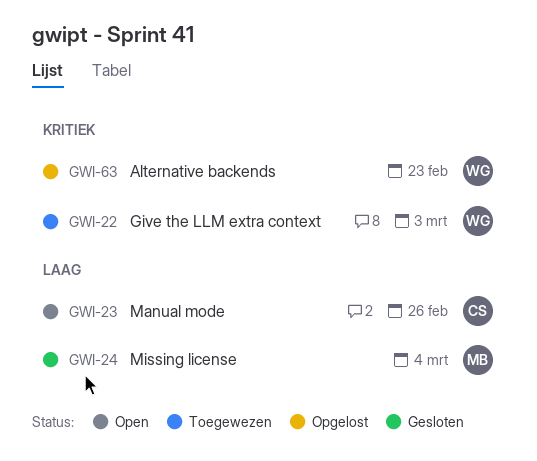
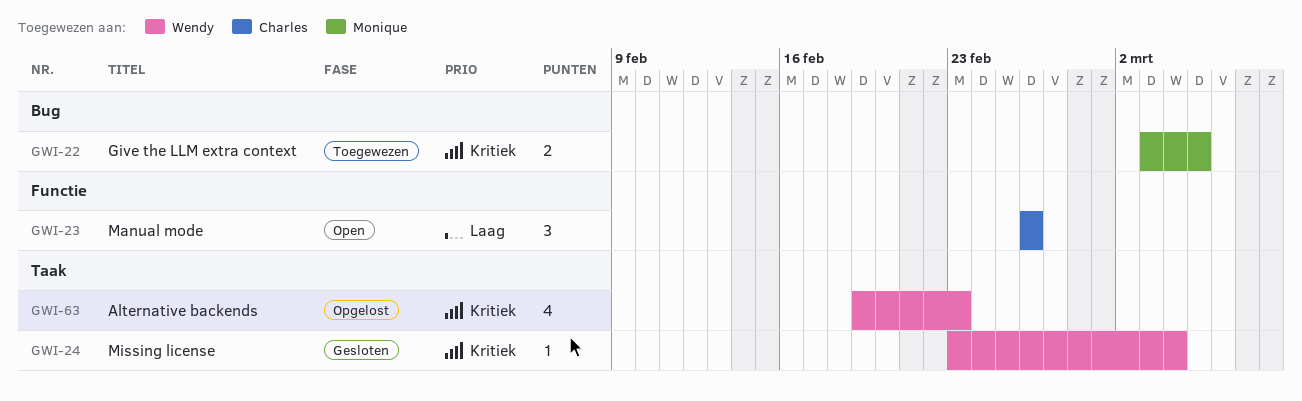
GWI-22, owner: Wendy -> Monique
GWI-22, due: Mar 3 -> Mar 5
GWI-24, owner: Monique -> Wendy
GWI-24, priority: Laag -> Kritiek

